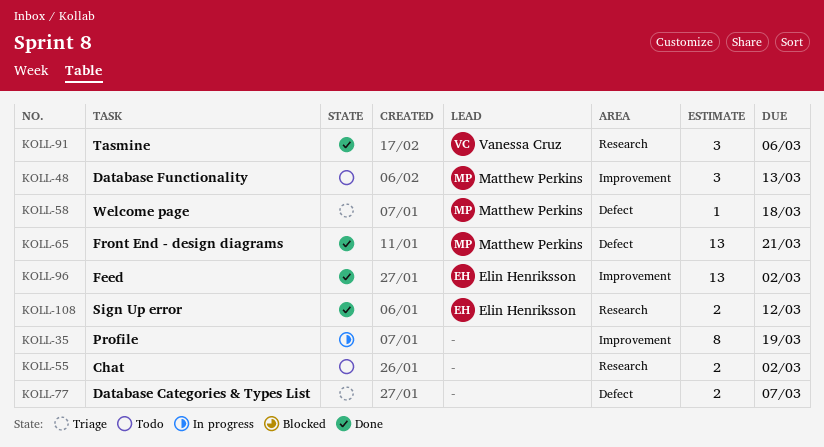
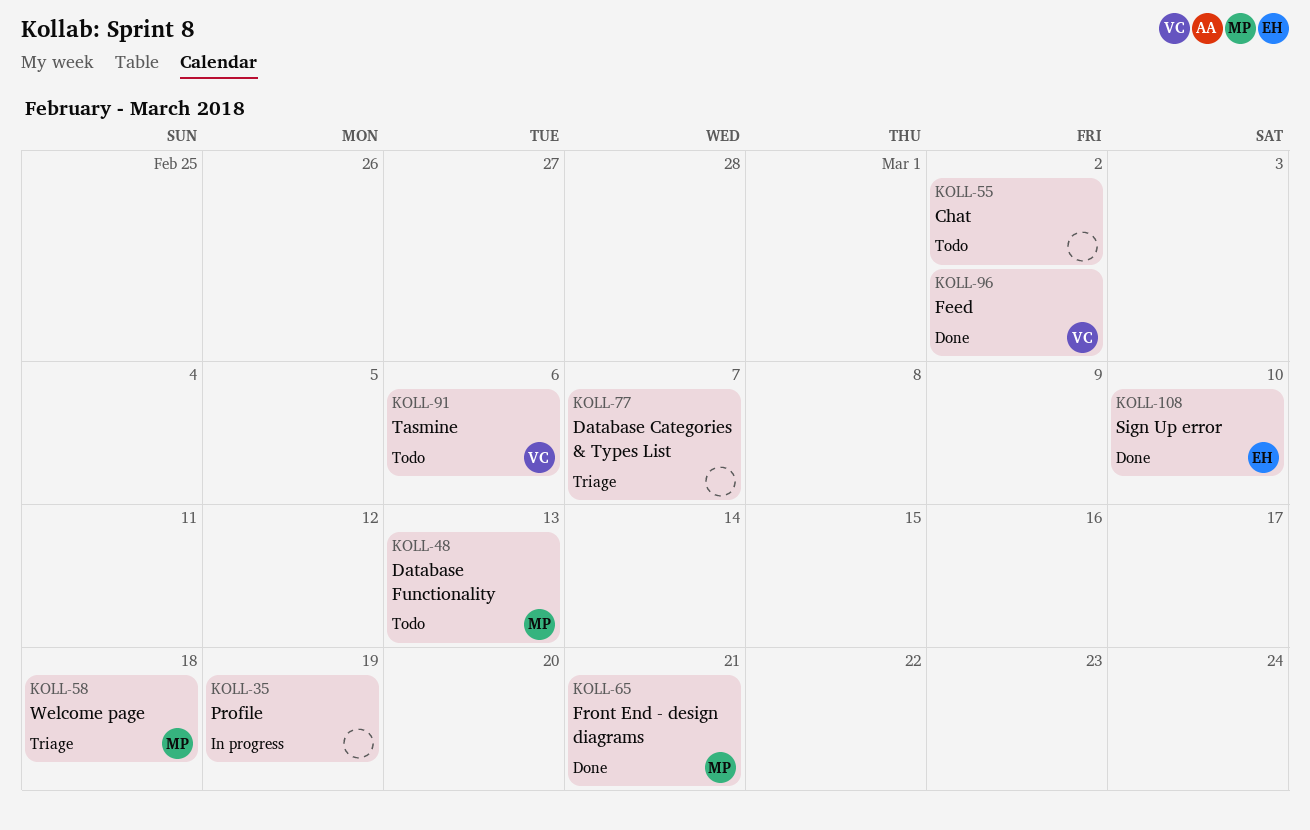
KOLL-91, status: Done -> Todo
KOLL-96, owner: Elin Henriksson -> Vanessa Cruz
KOLL-108, due: Mar 12 -> Mar 10

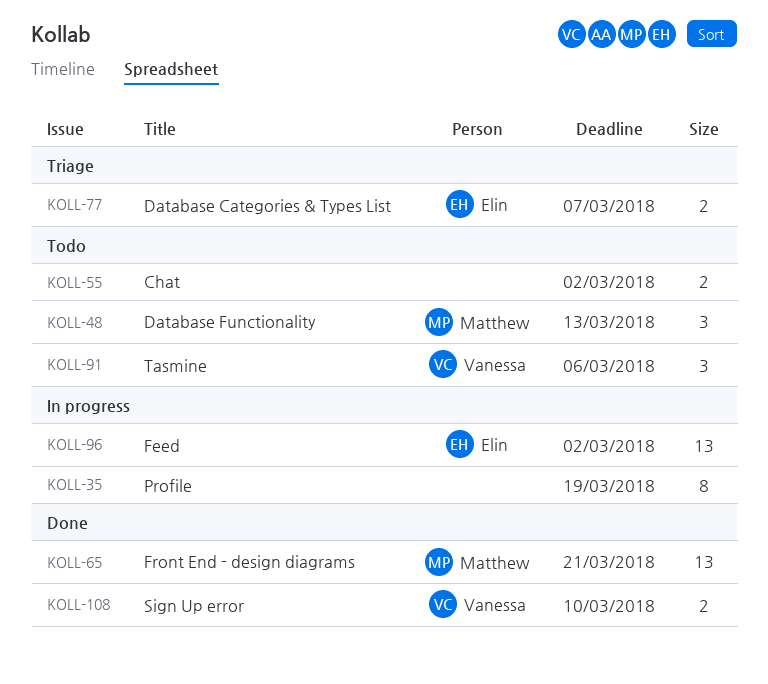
KOLL-58: present -> none
KOLL-77, owner: none -> Elin
KOLL-96, status: Done -> In progress
KOLL-96, owner: Vanessa -> Elin
KOLL-108, owner: Elin -> Vanessa

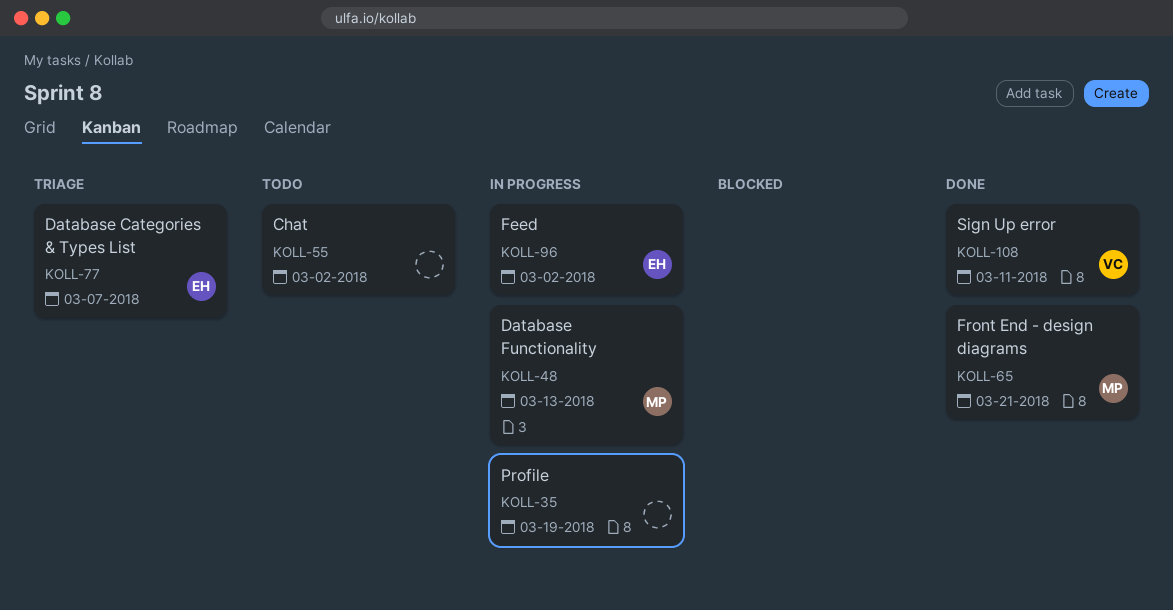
KOLL-48, status: Todo -> In progress
KOLL-91: present -> none
KOLL-108, due: Mar 10 -> Mar 11

